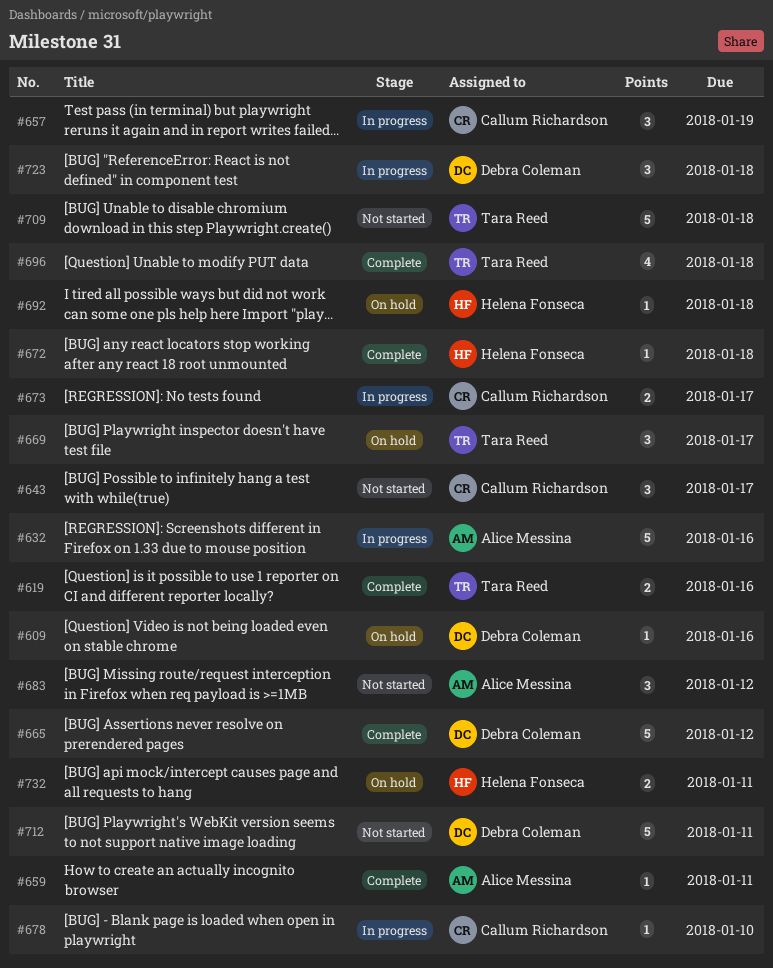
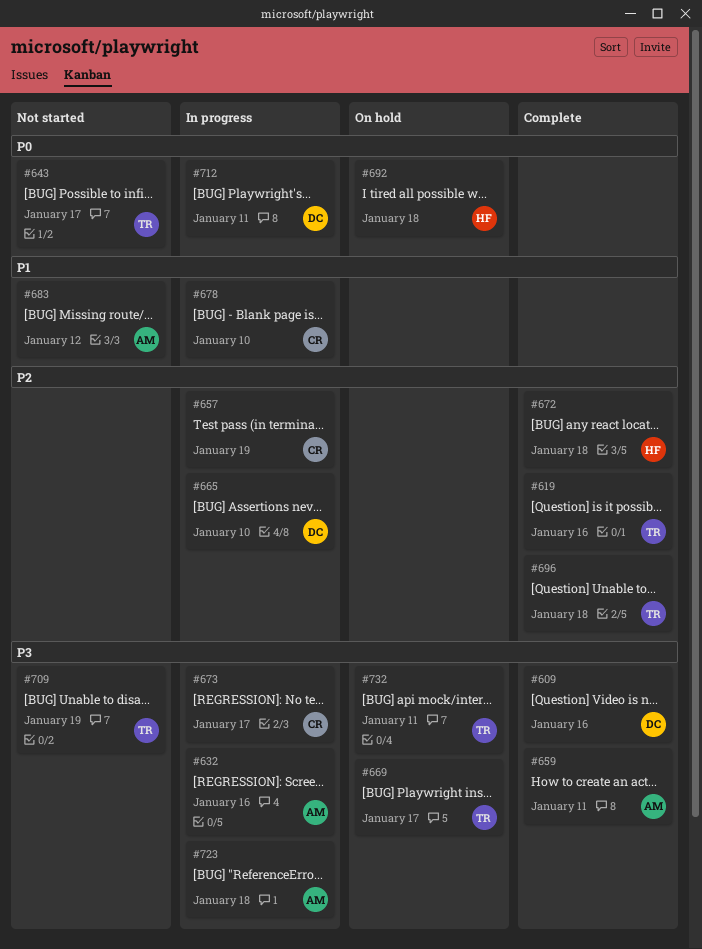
#609, status: On hold -> Complete
#643, owner: Callum Richardson -> Tara Reed
#665, status: Complete -> In progress
#665, due: Jan 12 -> Jan 10
#709, due: Jan 18 -> Jan 19
#712, status: Not started -> In progress
#723, owner: Debra Coleman -> Alice Messina
#732, owner: Helena Fonseca -> Tara Reed

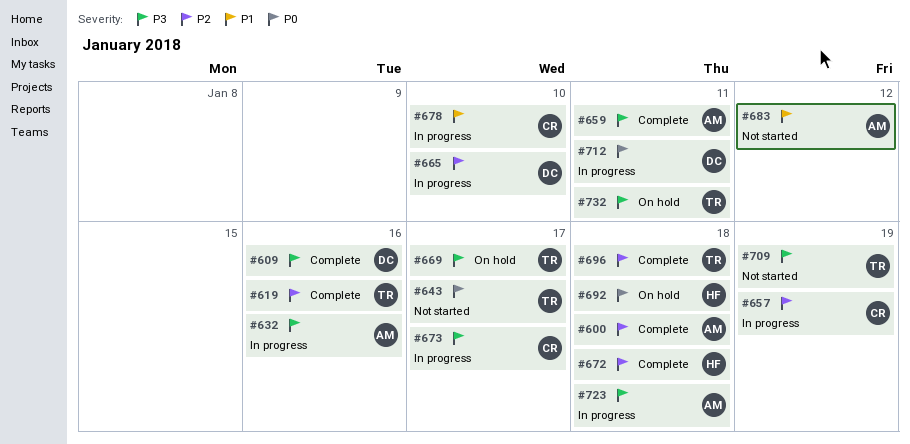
#600: none -> present

